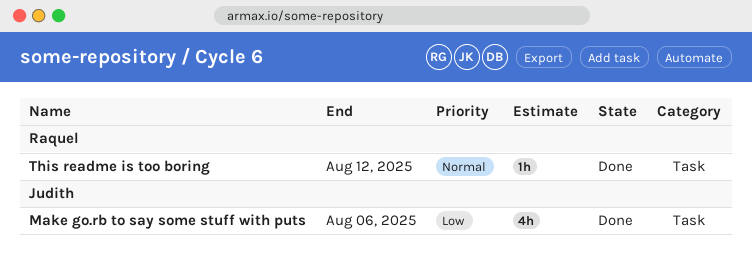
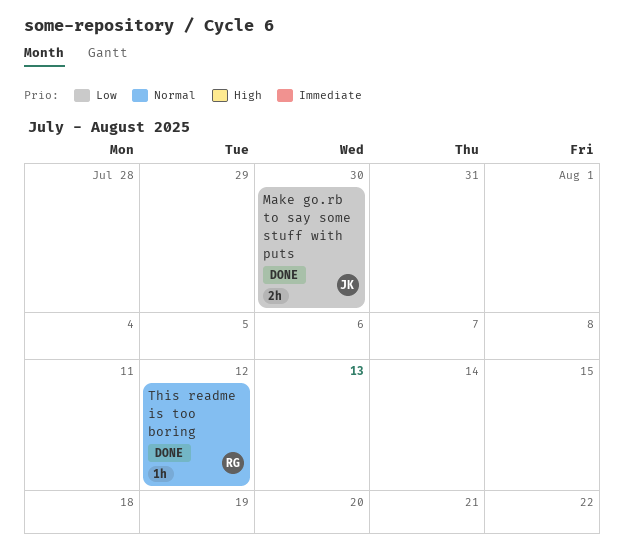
Make go.rb to say some stuff with puts, estimate: 4h -> 2h
Make go.rb to say some stuff with puts, due: Aug 6 -> Jul 30

